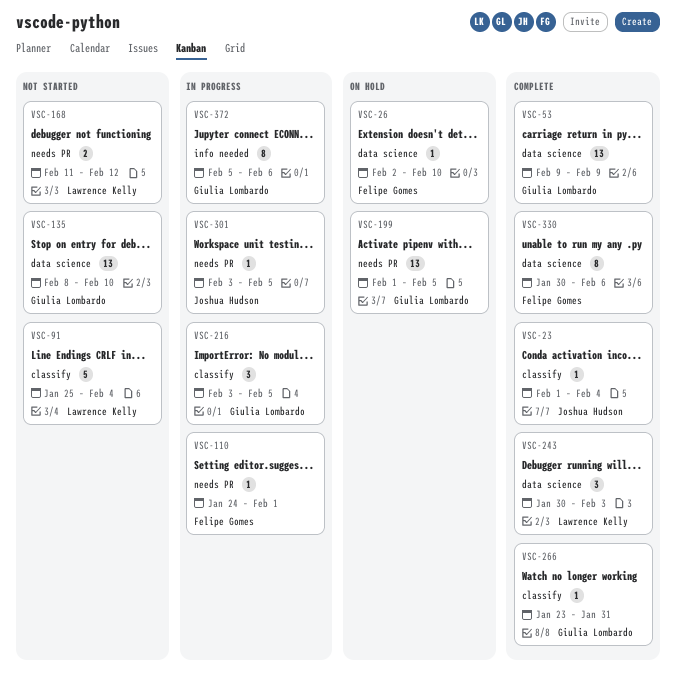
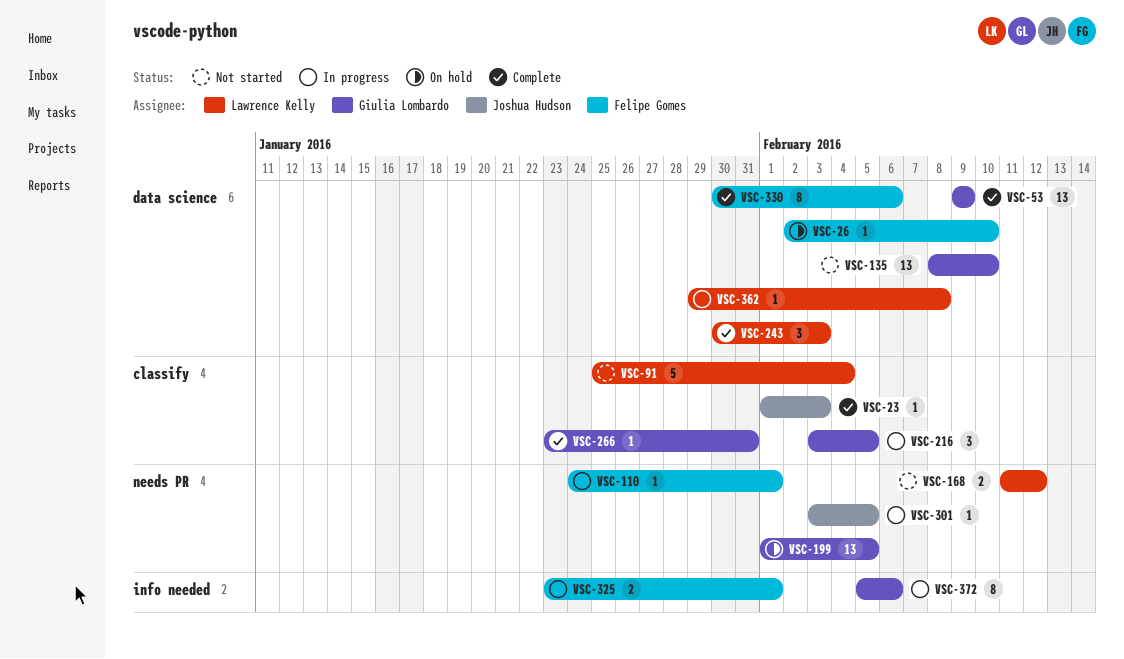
VSC-23, due: Feb 4 -> Feb 3
VSC-325: none -> present
VSC-362: none -> present

